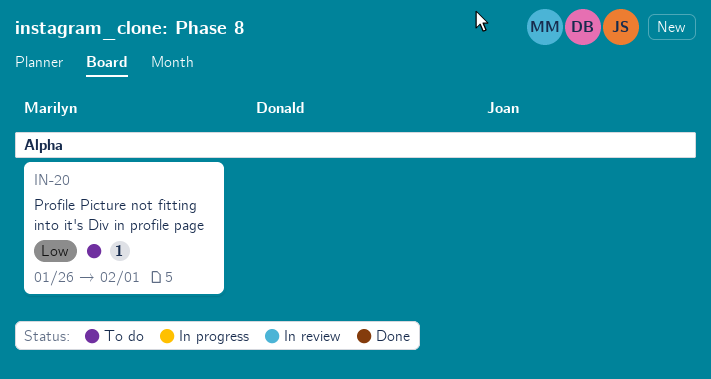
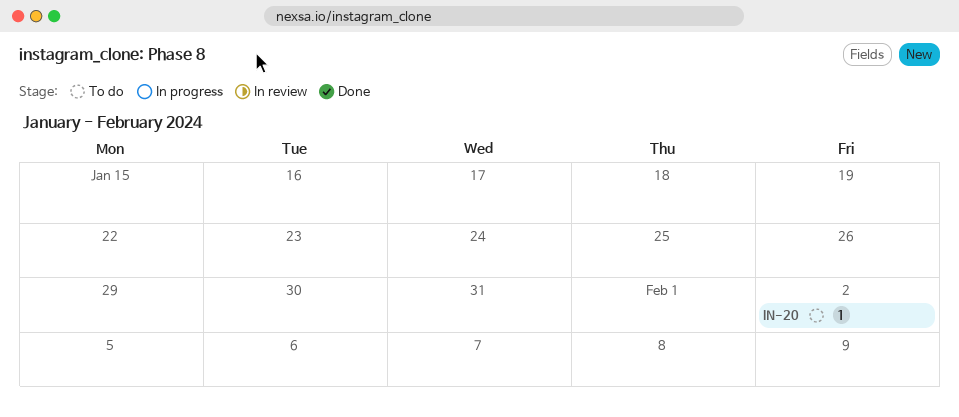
IN-20, due: Feb 1 -> Feb 2

